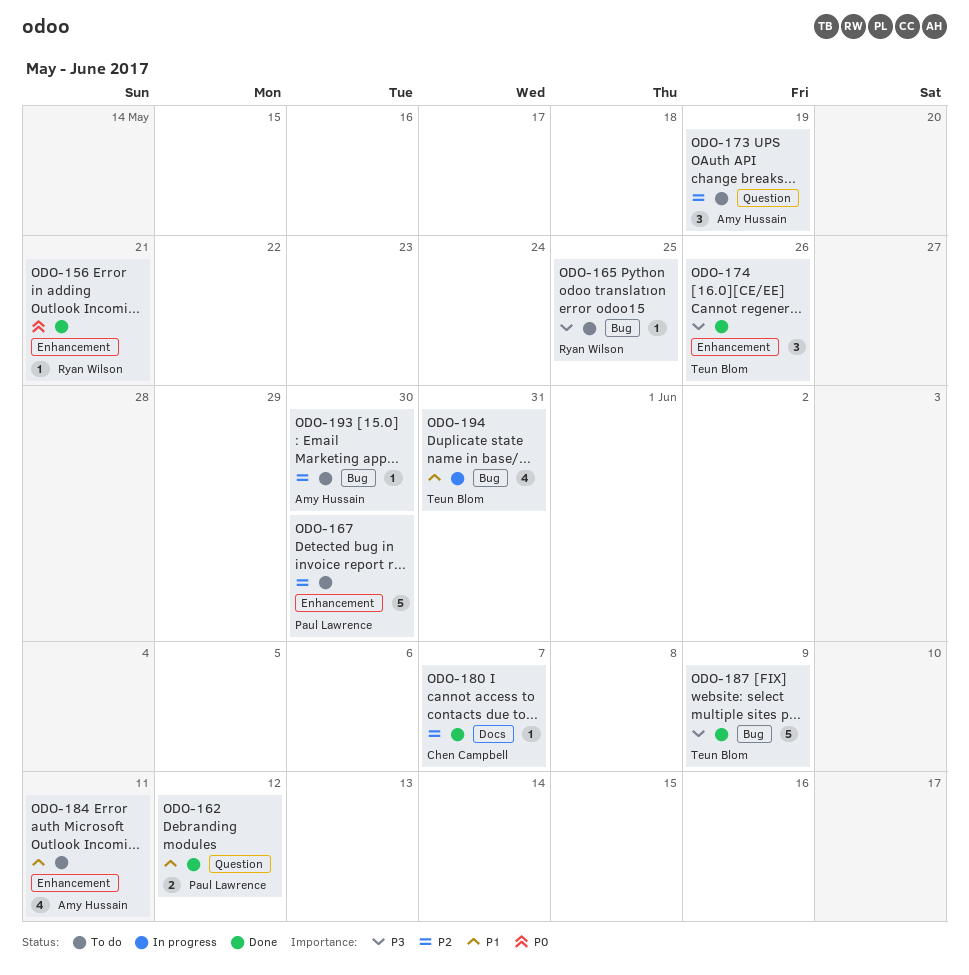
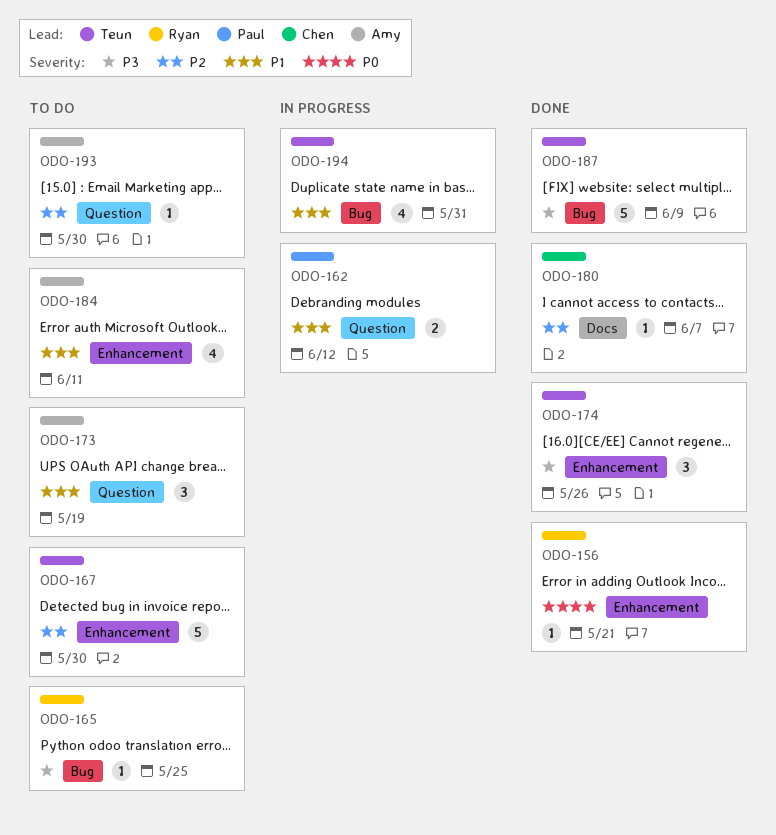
ODO-162, status: Done -> In progress
ODO-167, owner: Paul Lawrence -> Teun Blom
ODO-173, priority: P2 -> P1
ODO-193, label: Bug -> Question

